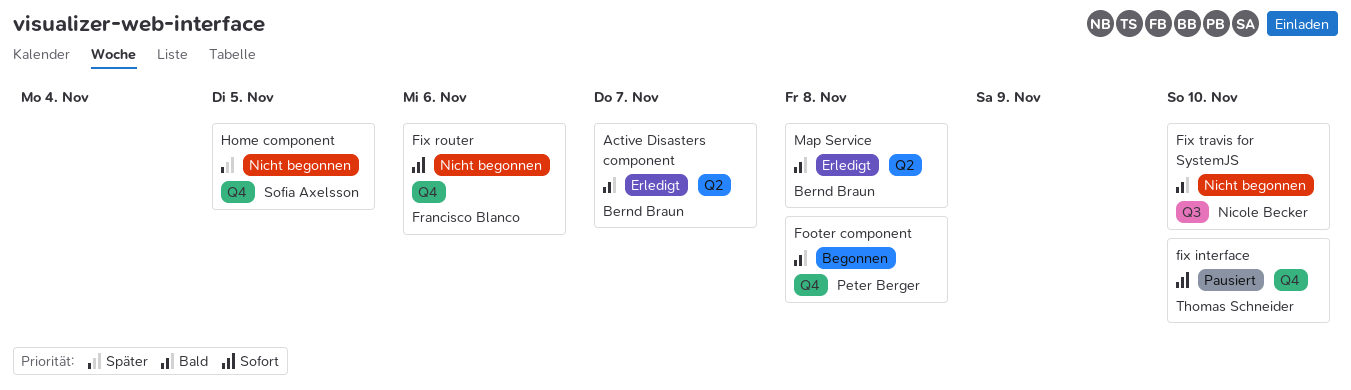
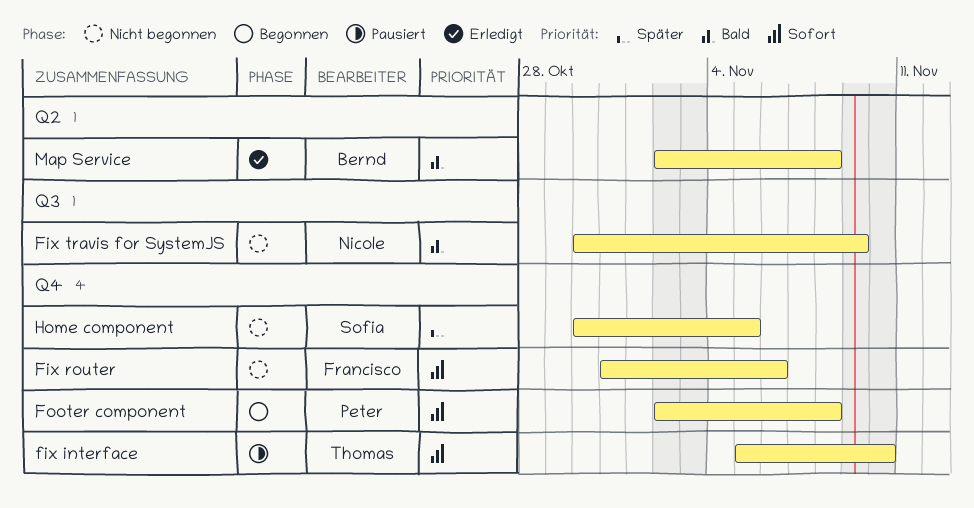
Active Disasters component: present -> none
Fix travis for SystemJS, due: Nov 10 -> Nov 9
Footer component, priority: Bald -> Sofort

